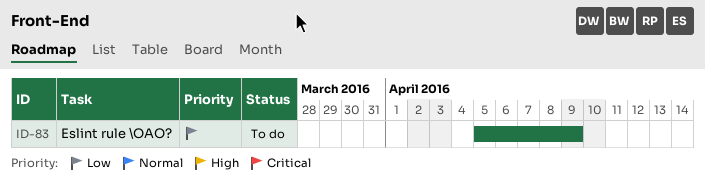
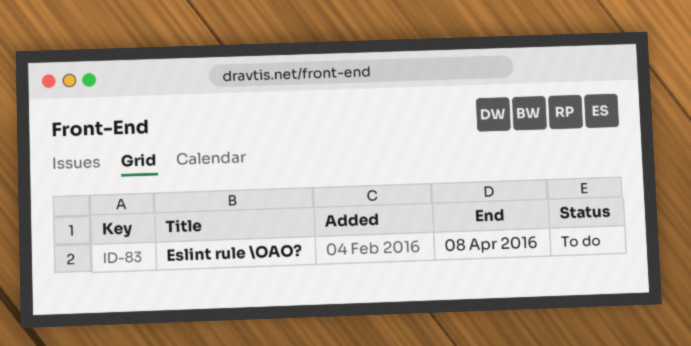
ID-83, due: Apr 9 -> Apr 8

